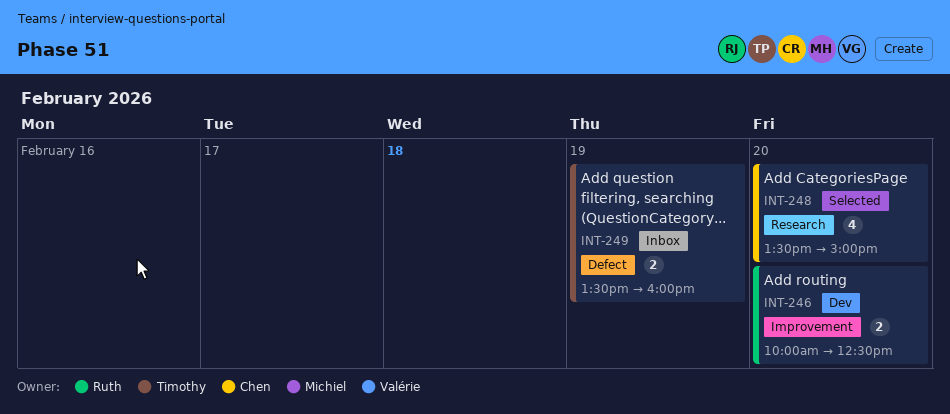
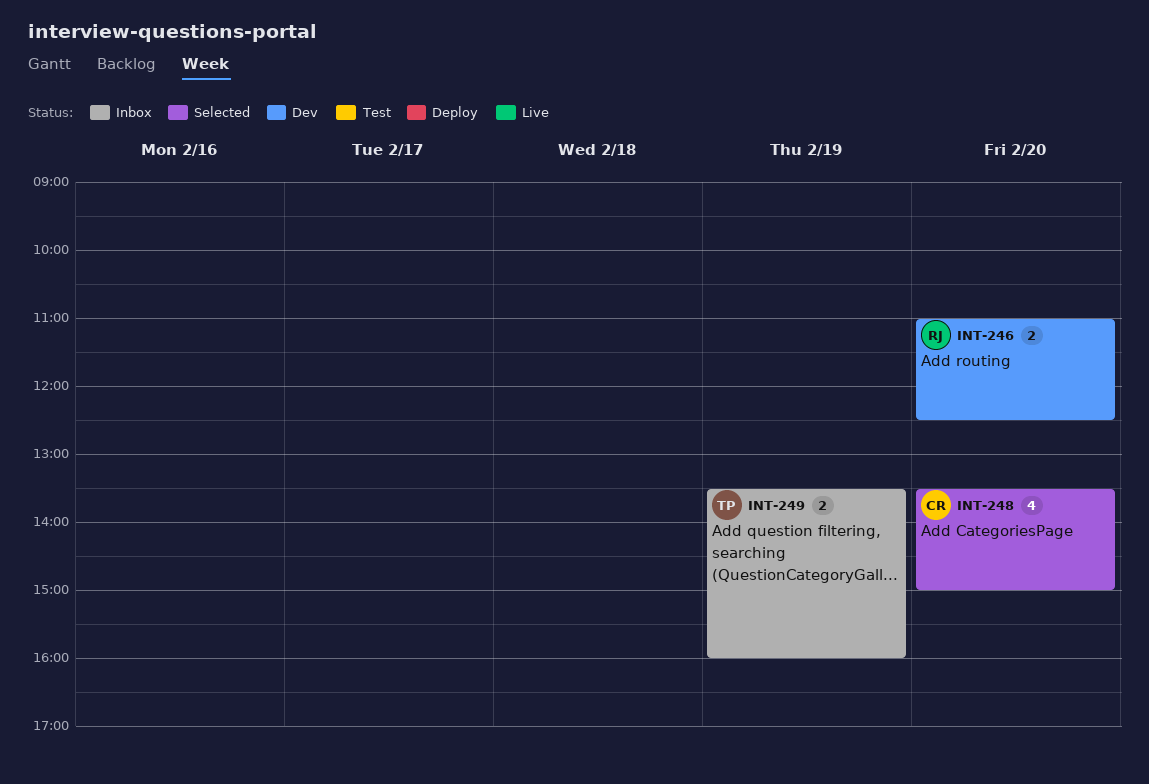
INT-246, begins: 10:00 -> 11:00

